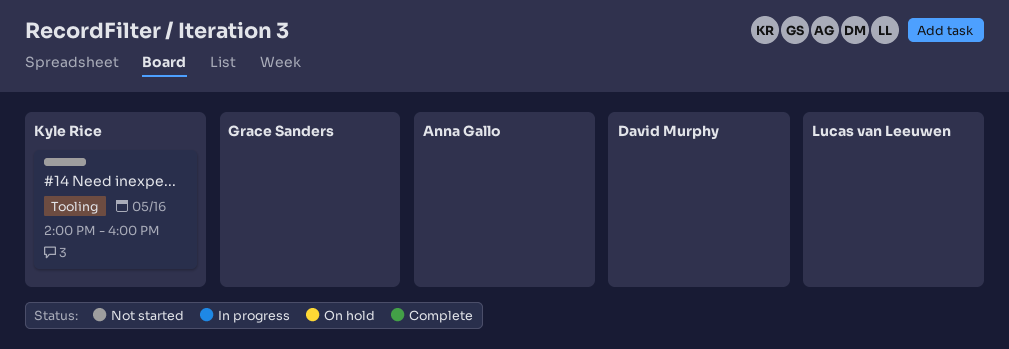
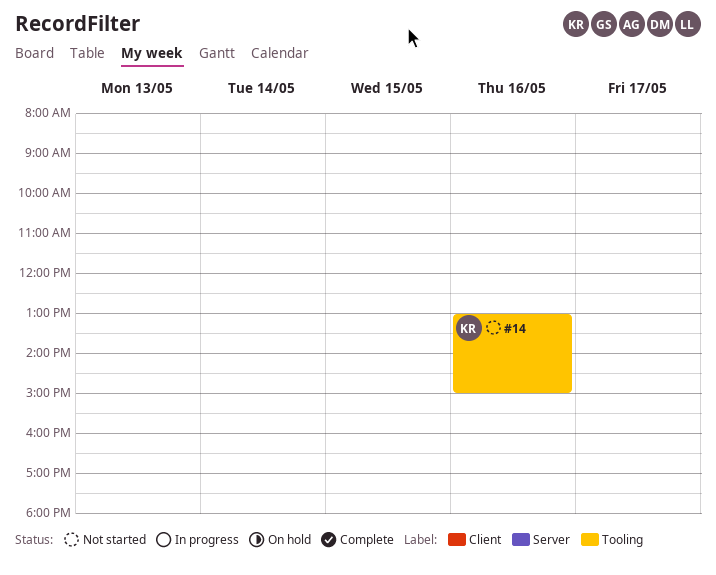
#14, begins: 14:00 -> 13:00
#14, ends: 16:00 -> 15:00

